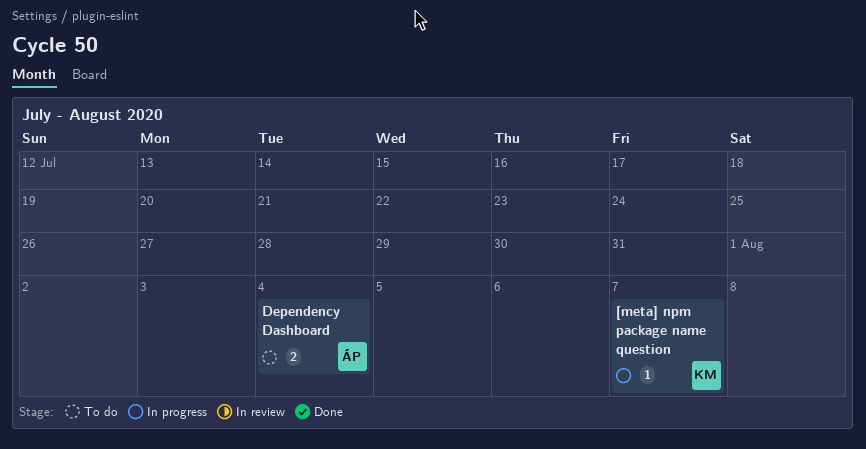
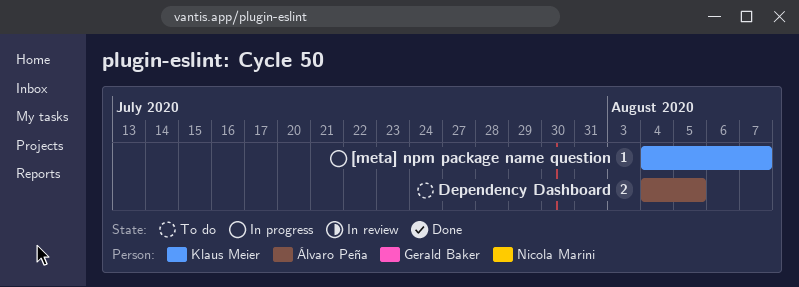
Dependency Dashboard, due: Aug 4 -> Aug 5

